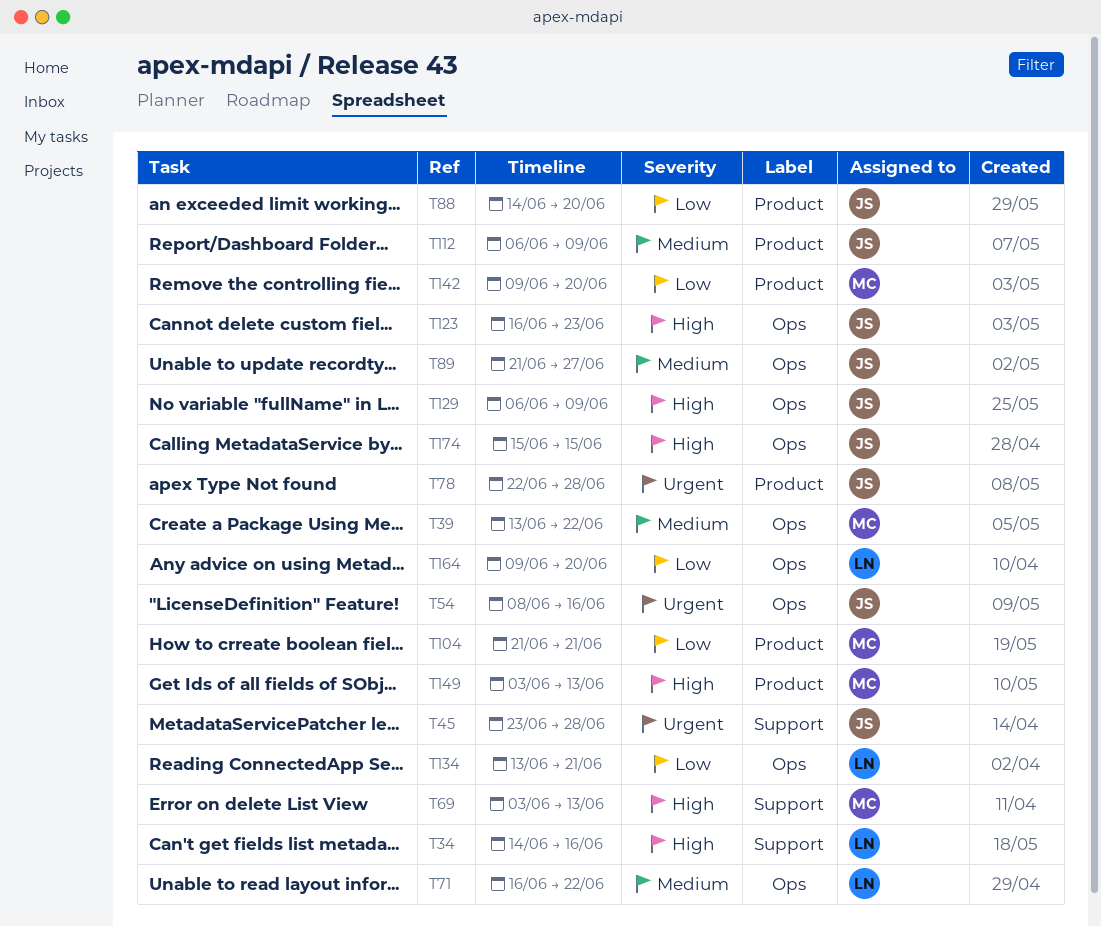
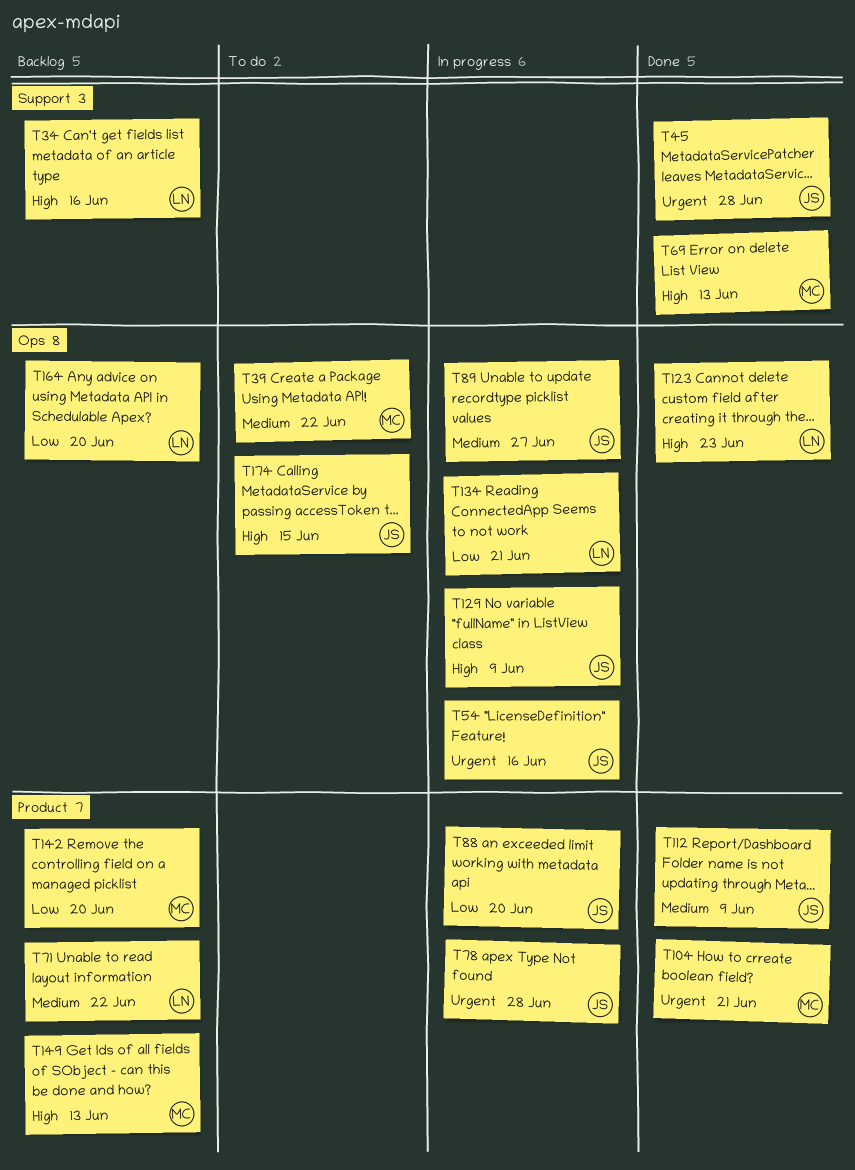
T71, label: Ops -> Product
T104, priority: Low -> Urgent
T123, owner: JS -> LN

